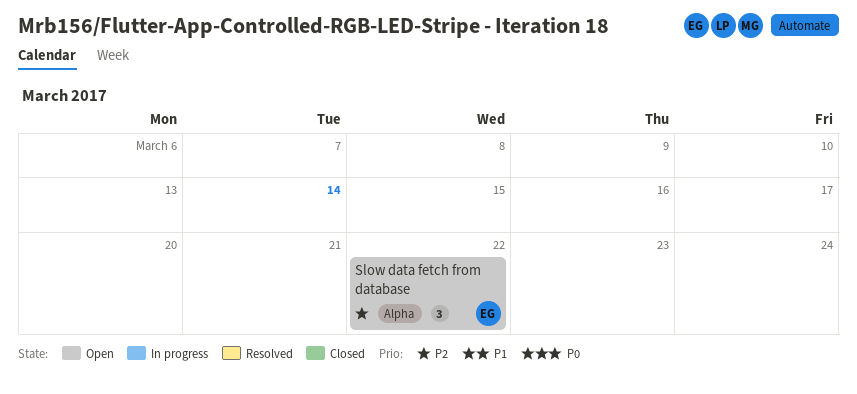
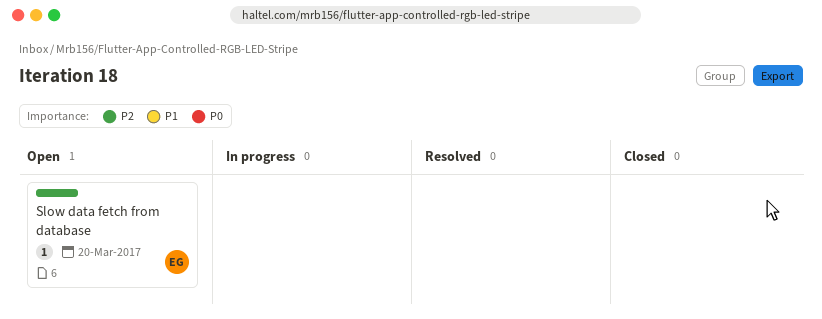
Slow data fetch from database, estimate: 3 -> 1
Slow data fetch from database, due: Mar 22 -> Mar 20

